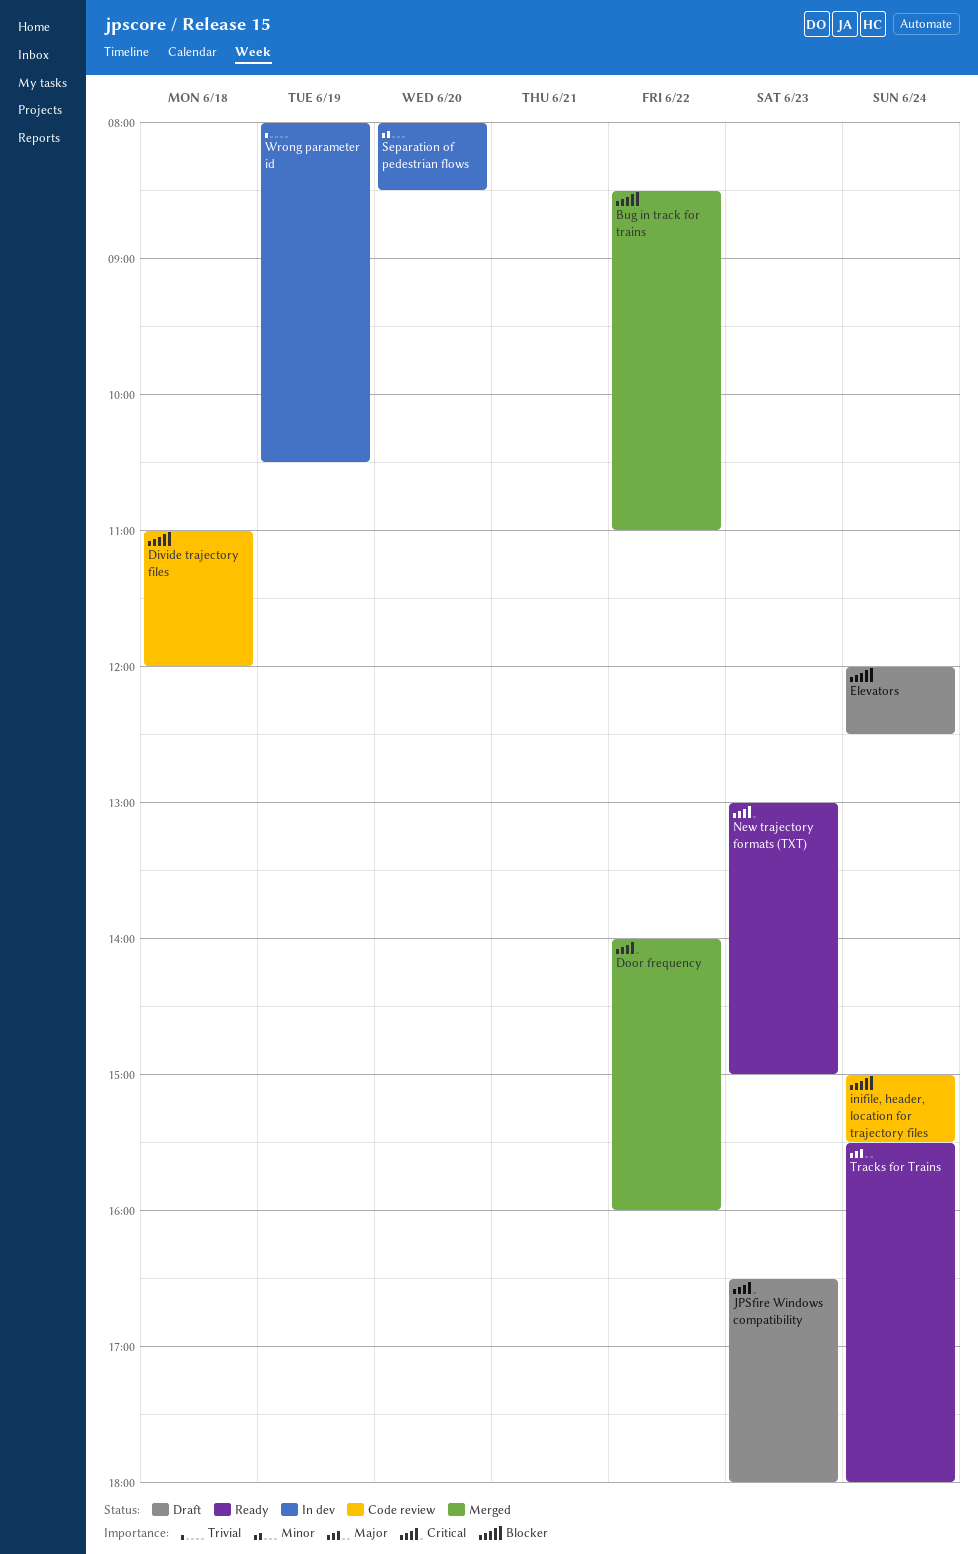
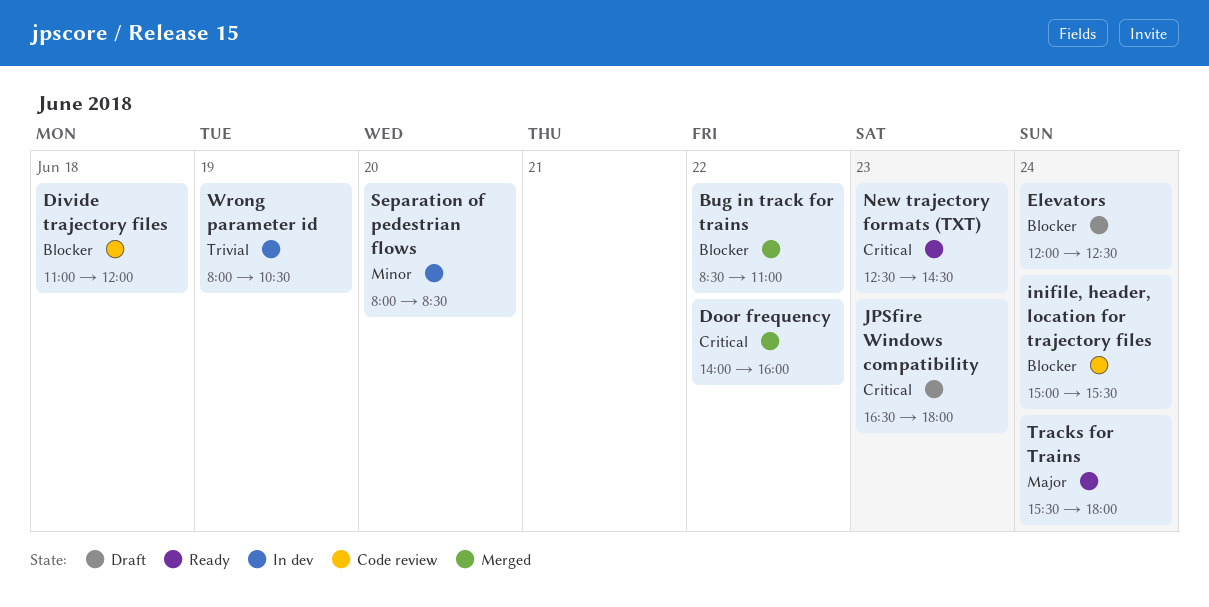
New trajectory formats (TXT), begins: 13:00 -> 12:30
New trajectory formats (TXT), ends: 15:00 -> 14:30

